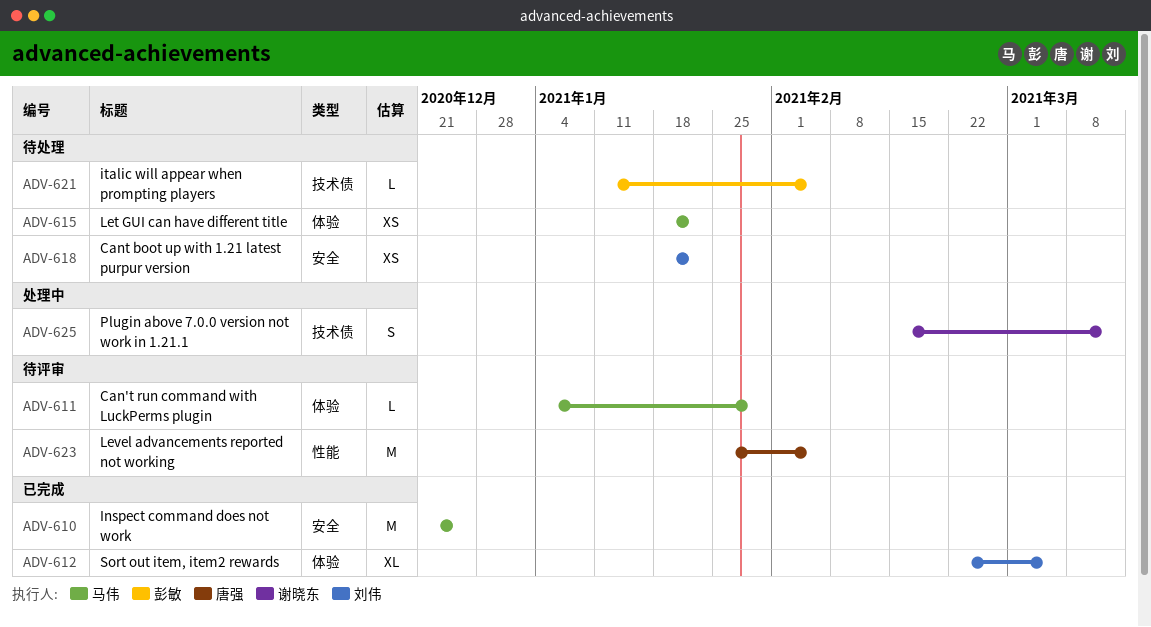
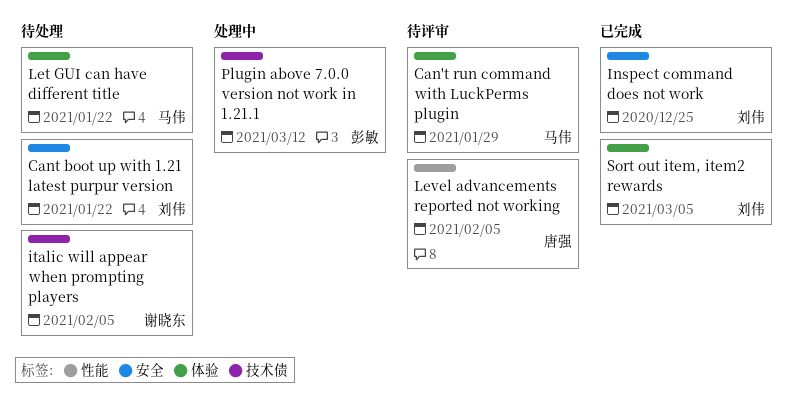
Inspect command does not work, owner: 马伟 -> 刘伟
italic will appear when prompting players, owner: 彭敏 -> 谢晓东
Plugin above 7.0.0 version not work in 1.21.1, owner: 谢晓东 -> 彭敏

